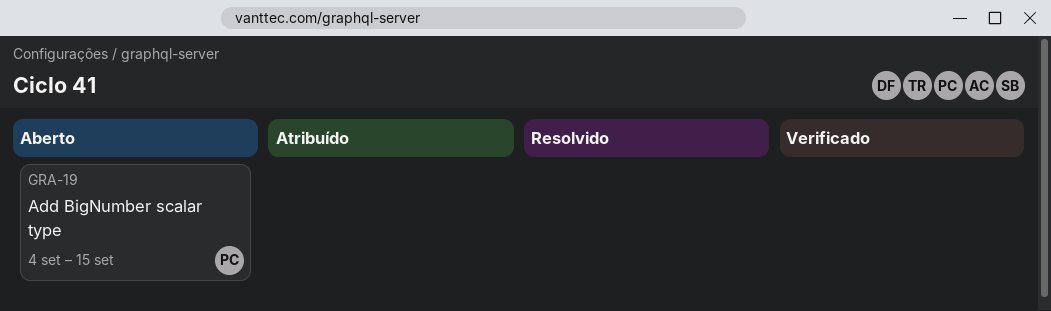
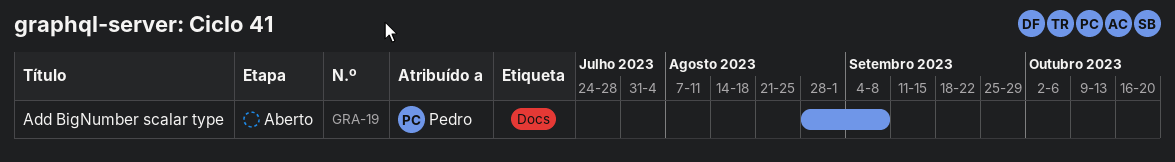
GRA-19, start: Sep 4 -> Aug 28
GRA-19, due: Sep 15 -> Sep 8

